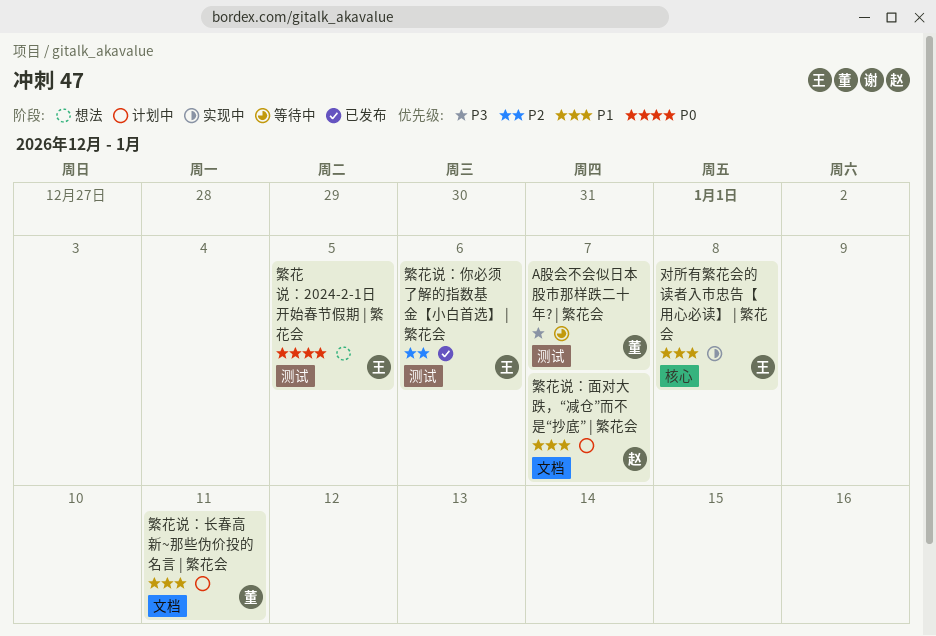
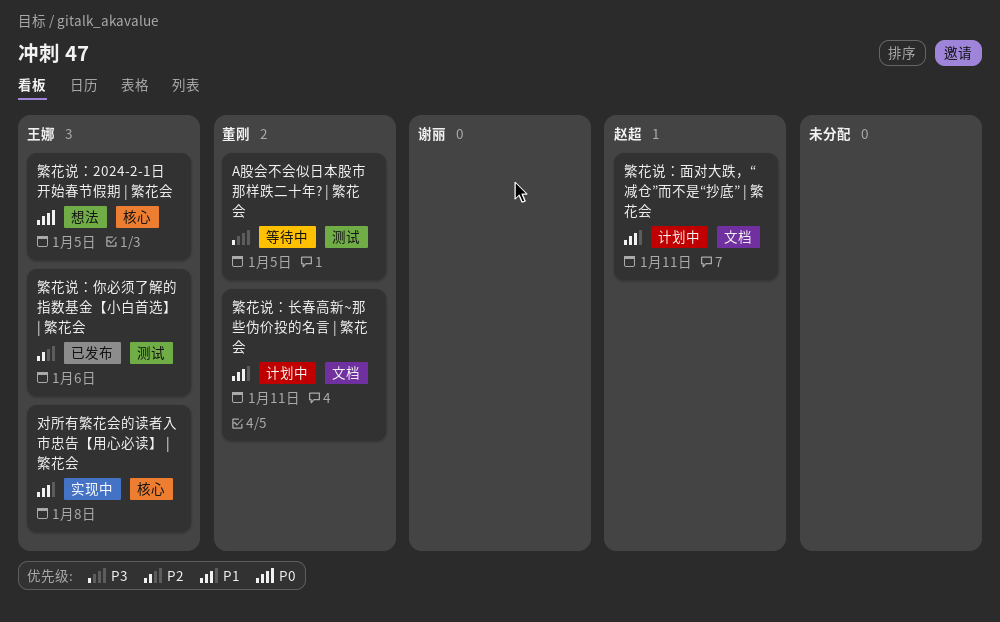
A股会不会似日本股市那样跌二十年? | 繁花会, due: Jan 7 -> Jan 5
繁花说：2024-2-1日开始春节假期 | 繁花会, label: 测试 -> 核心
繁花说：面对大跌，“减仓”而不是“抄底” | 繁花会, due: Jan 7 -> Jan 11

